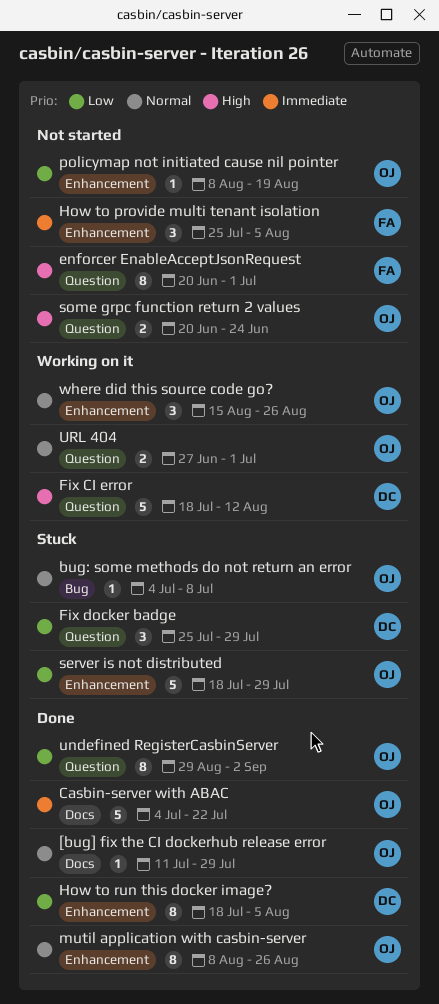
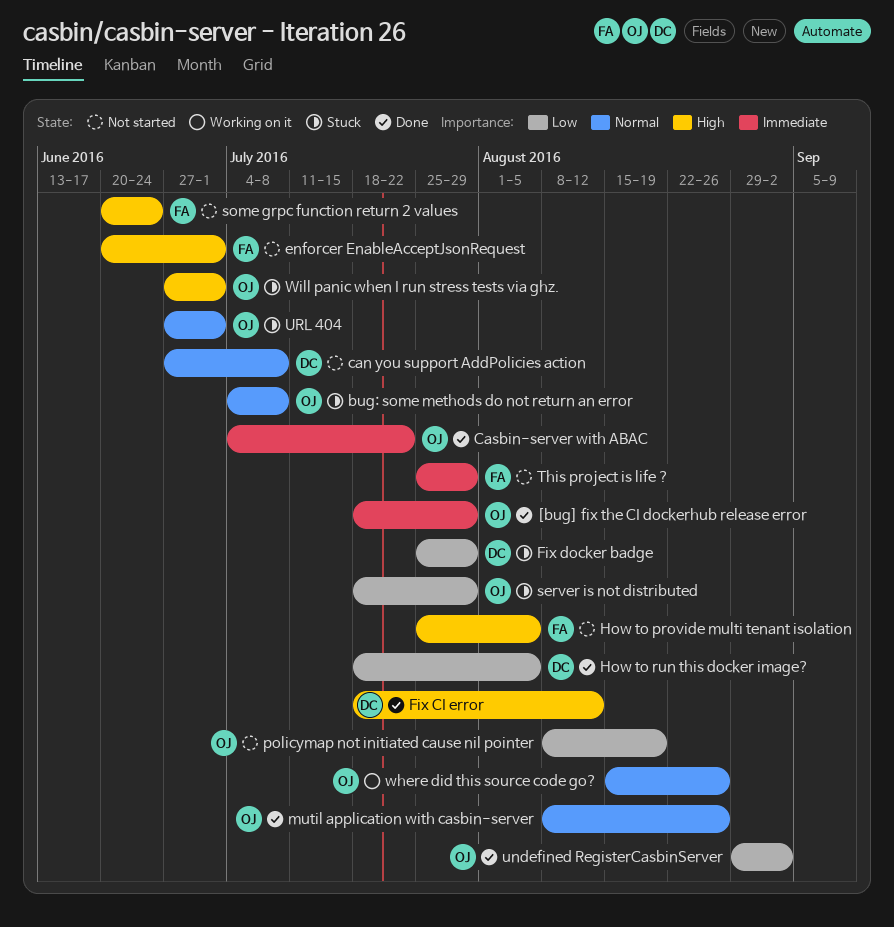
[bug] fix the CI dockerhub release error, priority: Normal -> Immediate
[bug] fix the CI dockerhub release error, start: Jul 11 -> Jul 18
can you support AddPolicies action: none -> present
Fix CI error, status: Working on it -> Done
How to provide multi tenant isolation, priority: Immediate -> High
some grpc function return 2 values, owner: OJ -> FA
This project is life ?: none -> present
URL 404, status: Working on it -> Stuck
Will panic when I run stress tests via ghz.: none -> present

